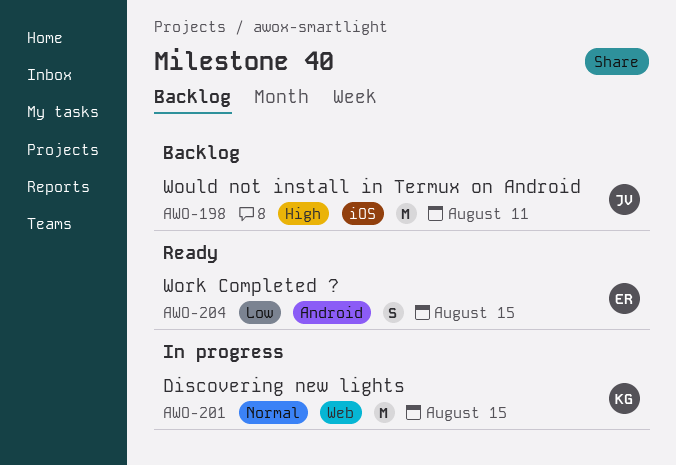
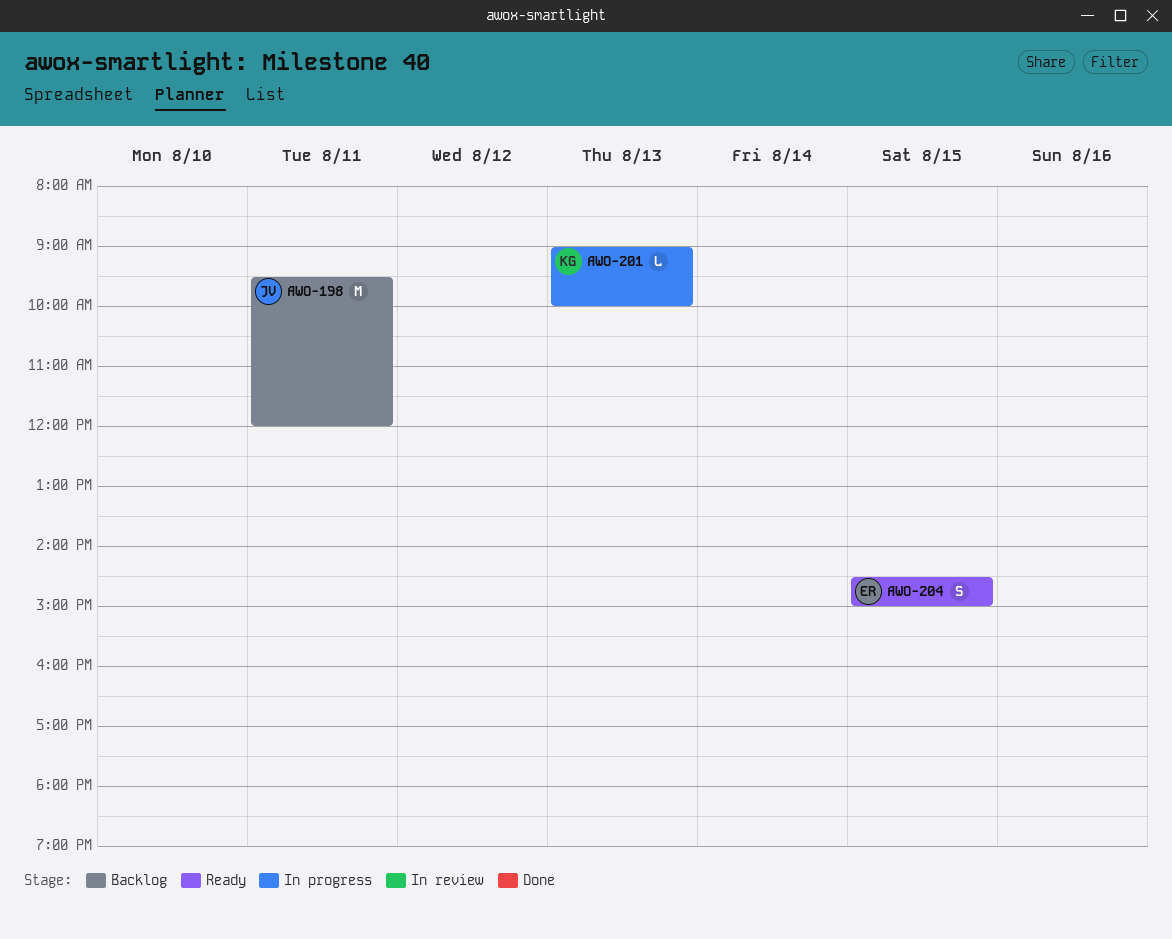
AWO-201, estimate: M -> L
AWO-201, day: Aug 15 -> Aug 13

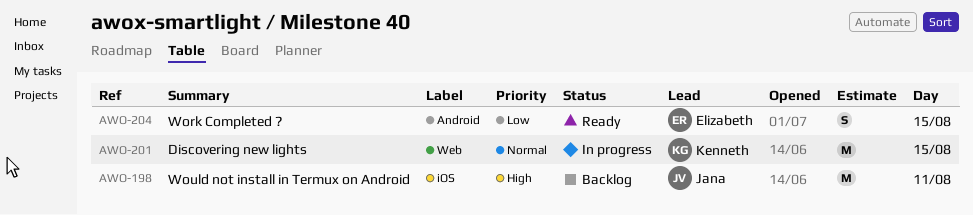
AWO-201, estimate: L -> M
AWO-201, day: Aug 13 -> Aug 15

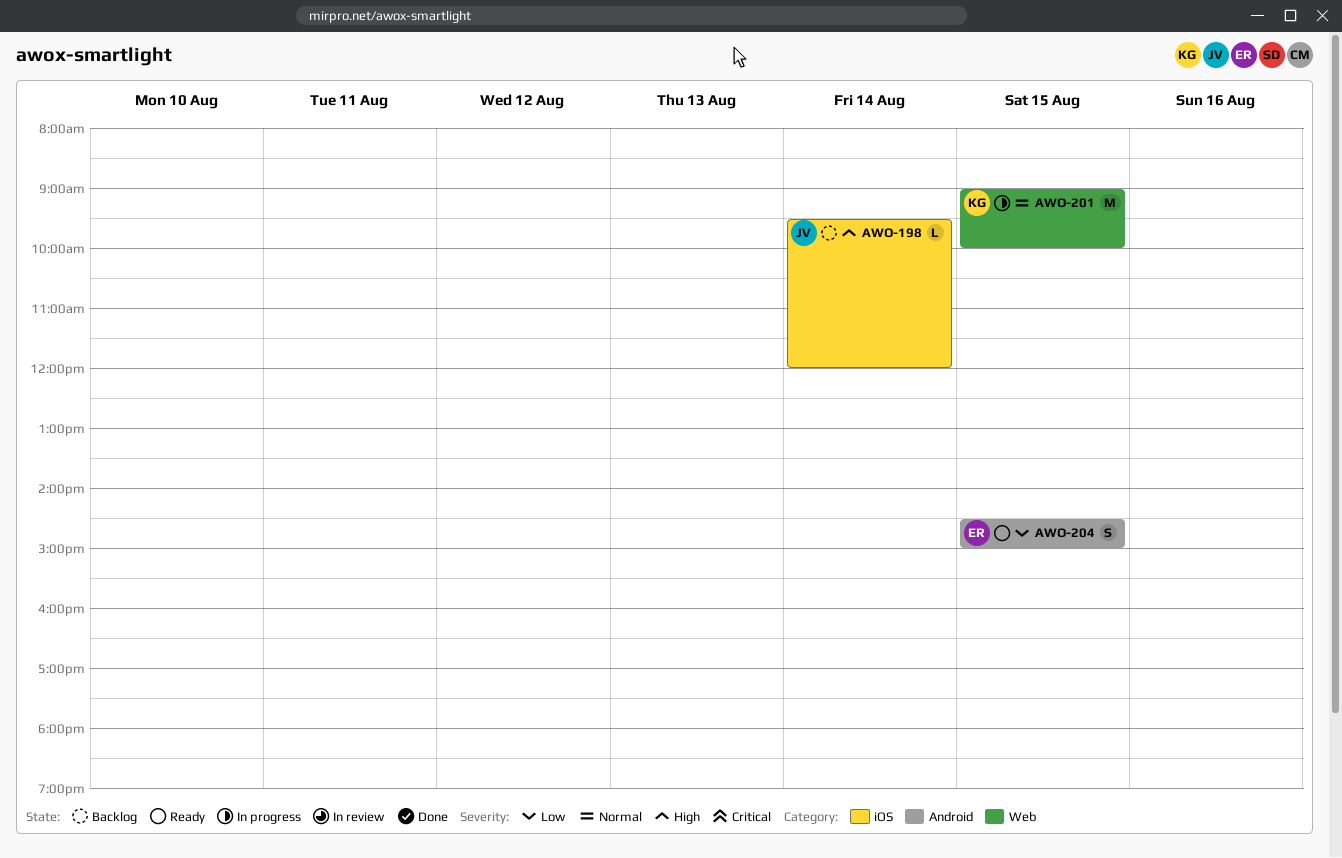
AWO-198, estimate: M -> L
AWO-198, day: Aug 11 -> Aug 14

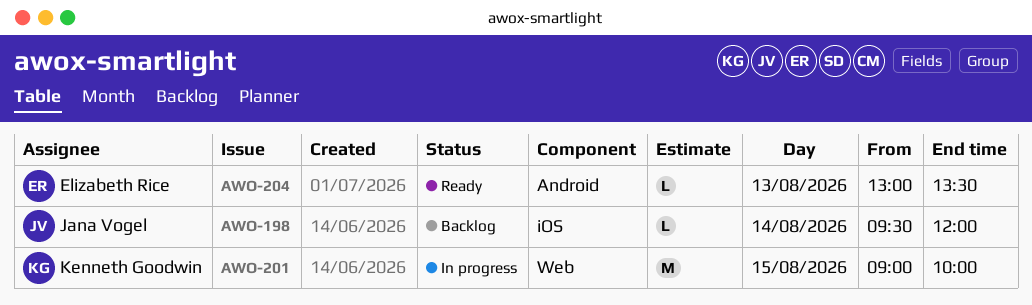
AWO-204, estimate: S -> L
AWO-204, day: Aug 15 -> Aug 13
AWO-204, begins: 14:30 -> 13:00
AWO-204, ends: 15:00 -> 13:30

